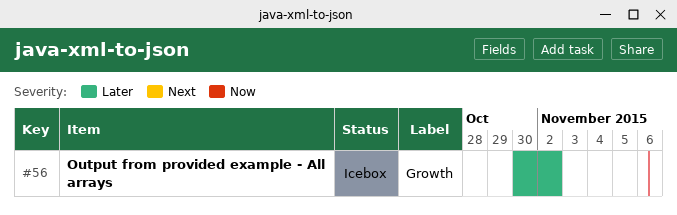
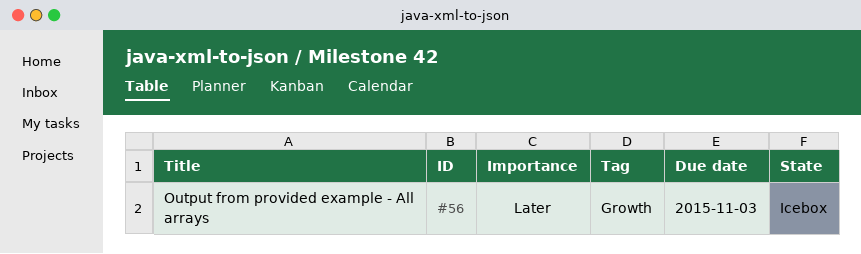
#56, due: Nov 2 -> Nov 3

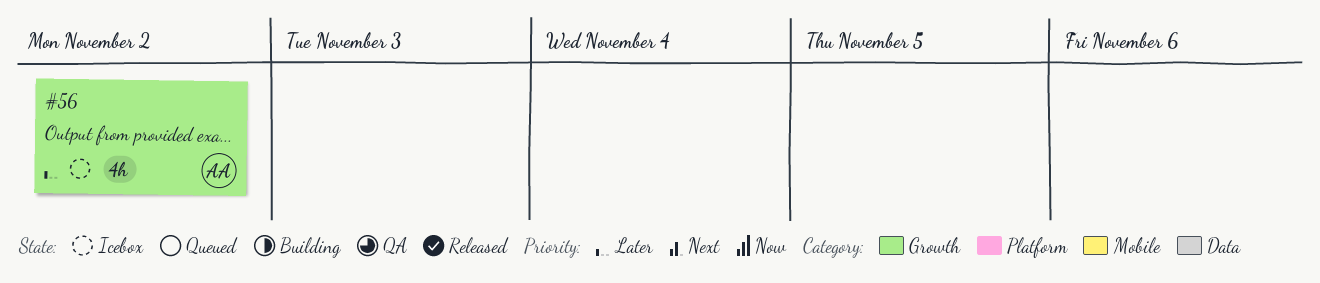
#56, due: Nov 3 -> Nov 2

